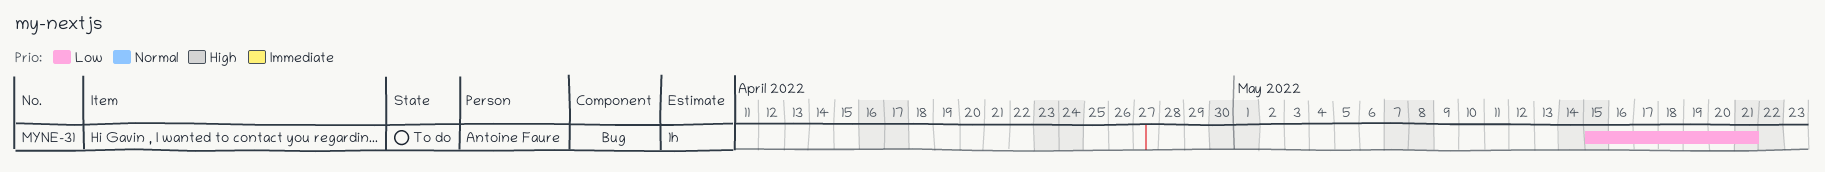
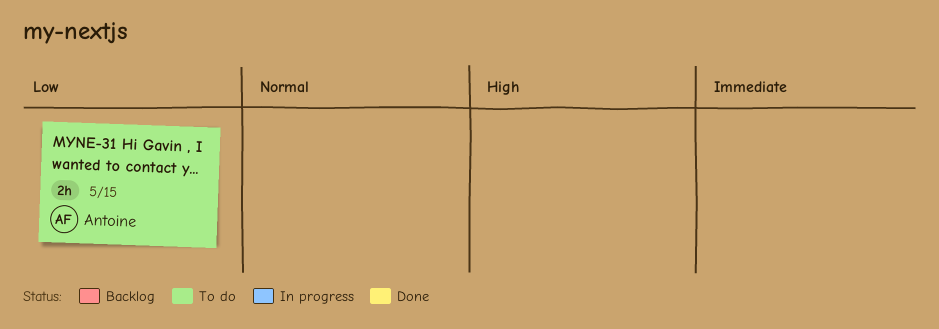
MYNE-31, estimate: 1h -> 2h
MYNE-31, due: May 21 -> May 15

